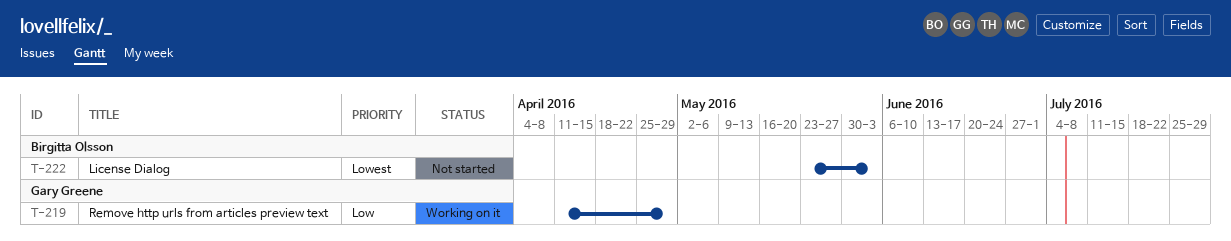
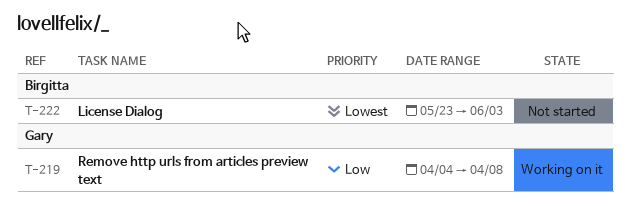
T-219, start: Apr 11 -> Apr 4
T-219, due: Apr 29 -> Apr 8

